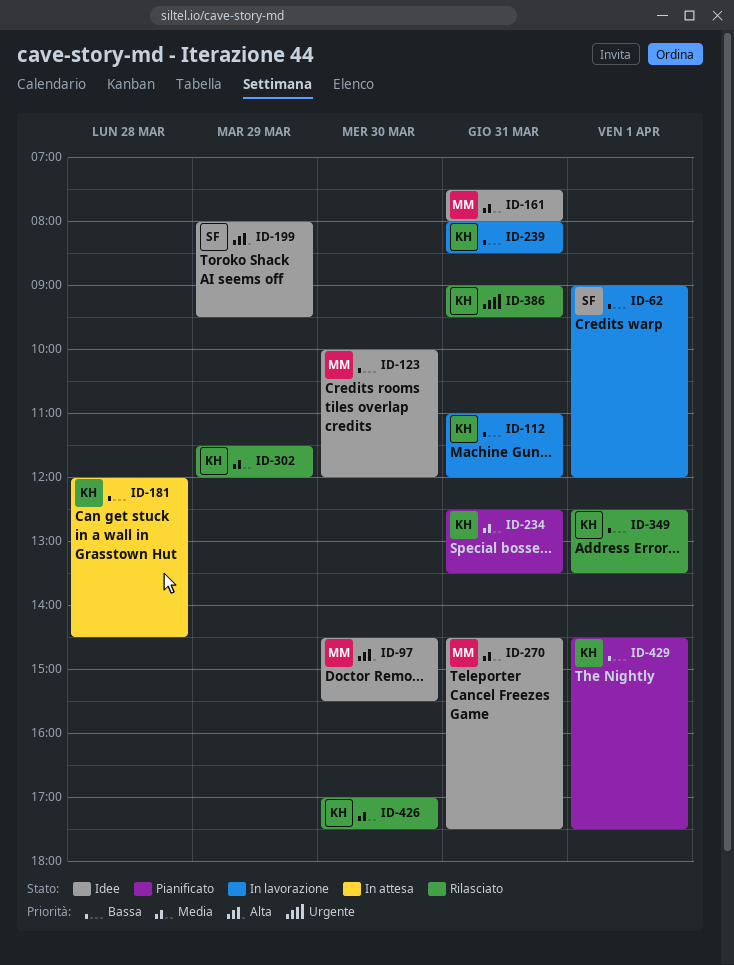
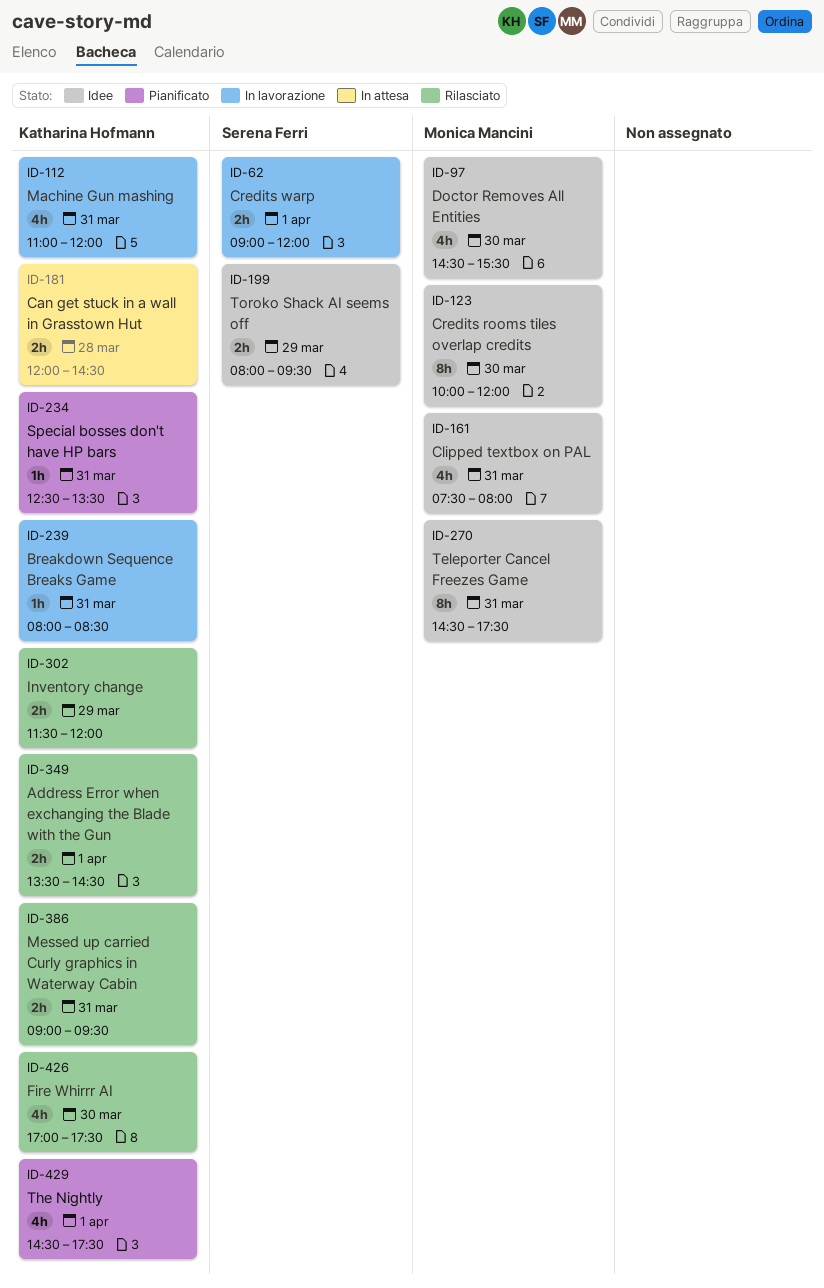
ID-349, begins: 12:30 -> 13:30
ID-349, ends: 13:30 -> 14:30

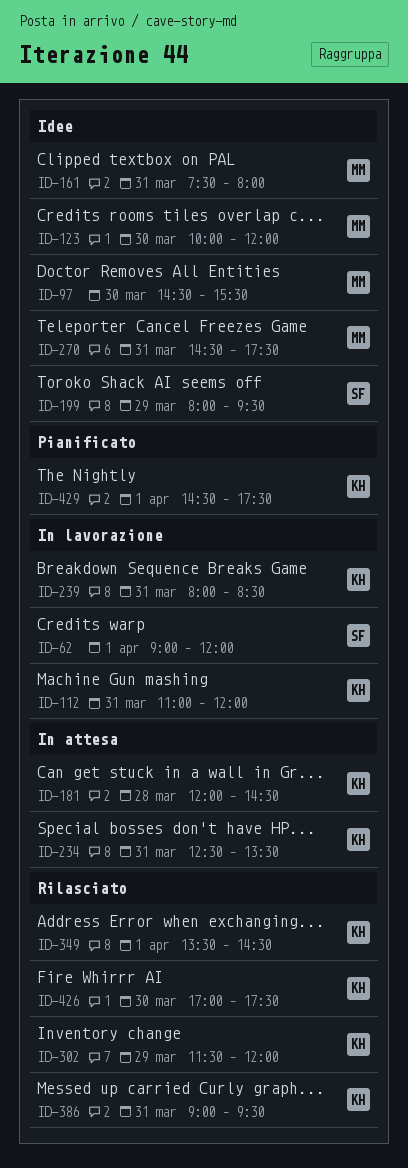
ID-234, status: Pianificato -> In attesa

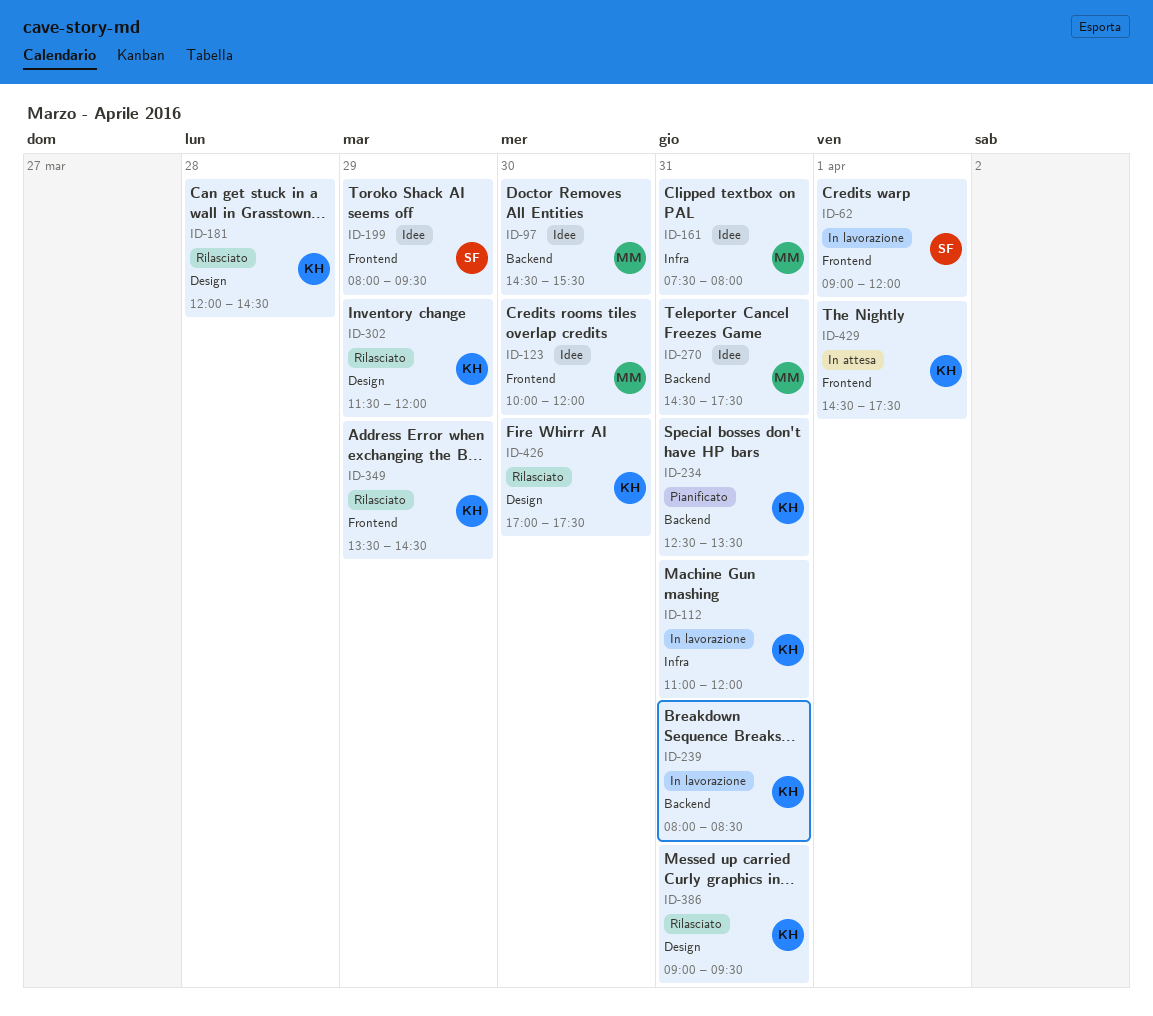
ID-181, status: In attesa -> Rilasciato
ID-234, status: In attesa -> Pianificato
ID-349, day: Apr 1 -> Mar 29
ID-429, status: Pianificato -> In attesa

